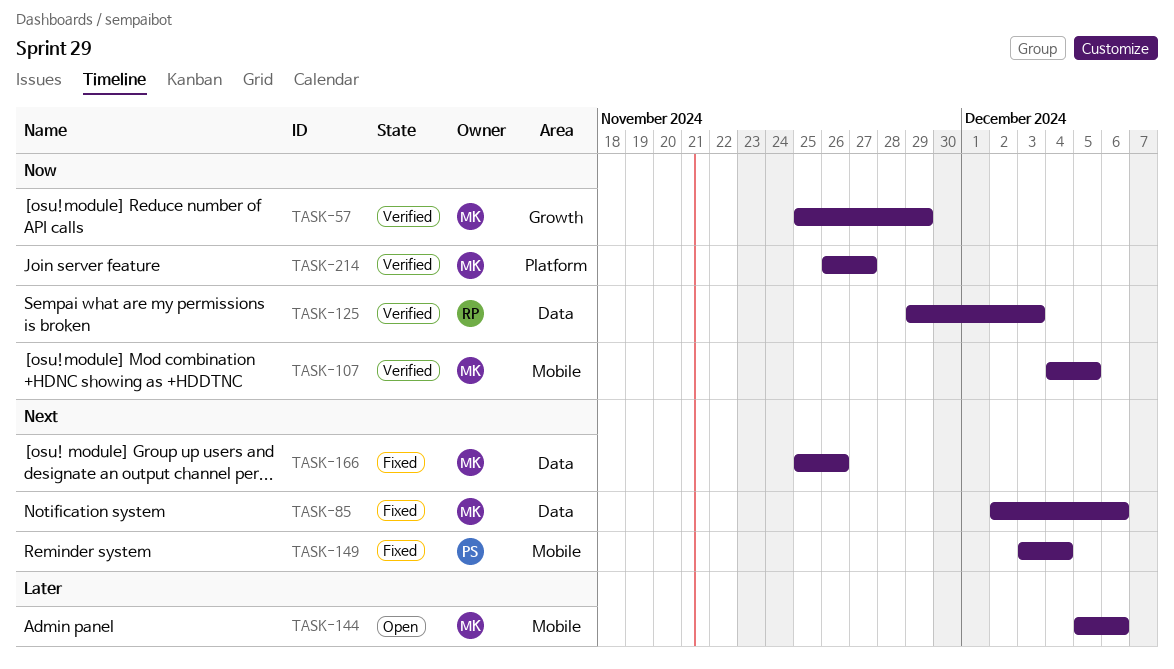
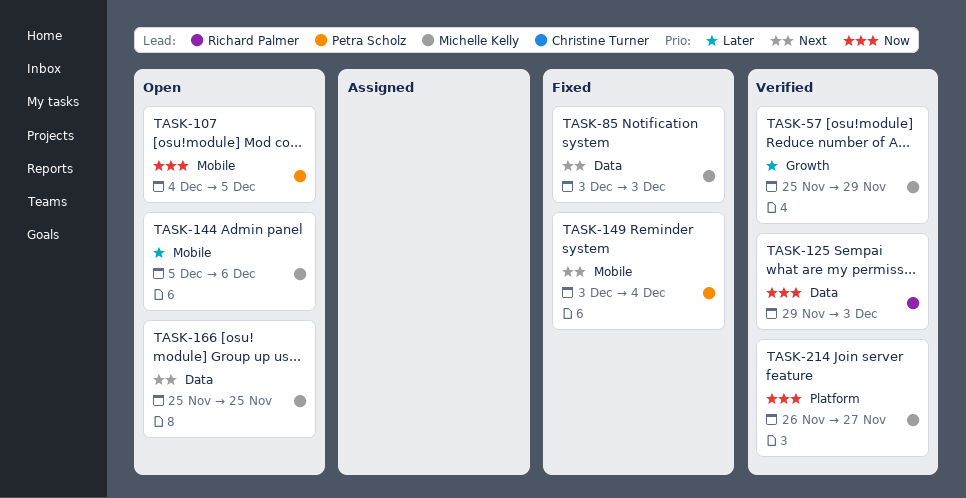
TASK-57, priority: Now -> Later
TASK-85, start: Dec 2 -> Dec 3
TASK-85, due: Dec 6 -> Dec 3
TASK-107, status: Verified -> Open
TASK-107, owner: Michelle Kelly -> Petra Scholz
TASK-166, status: Fixed -> Open
TASK-166, due: Nov 26 -> Nov 25

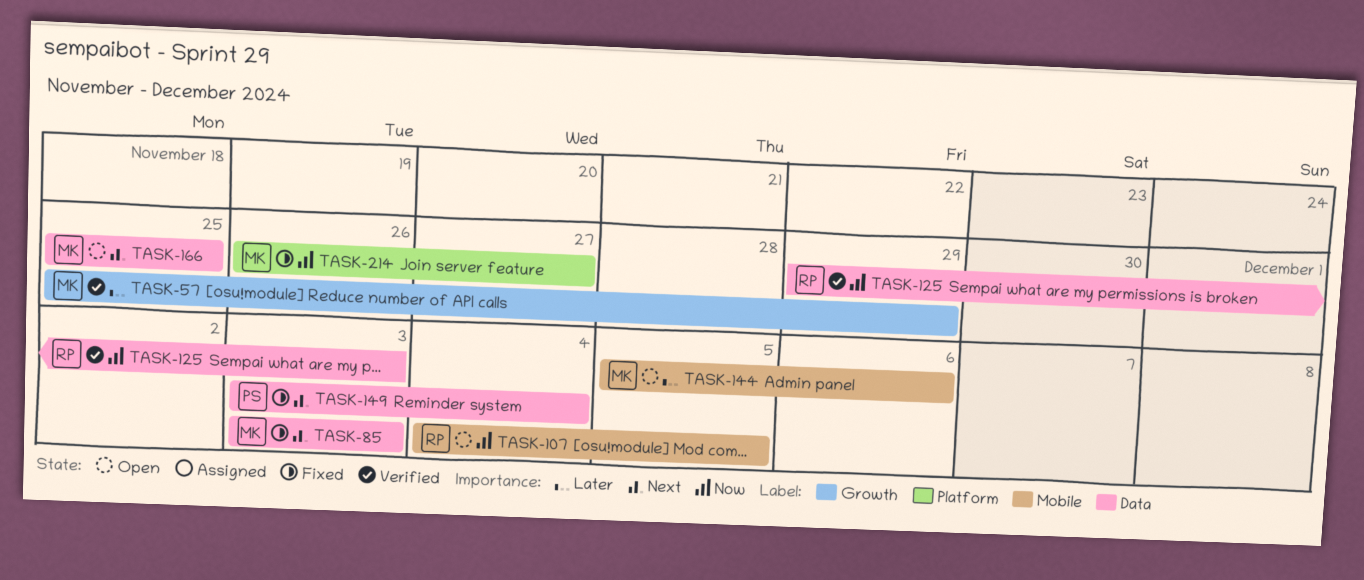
TASK-107, owner: Petra Scholz -> Richard Palmer
TASK-149, label: Mobile -> Data
TASK-214, status: Verified -> Fixed

